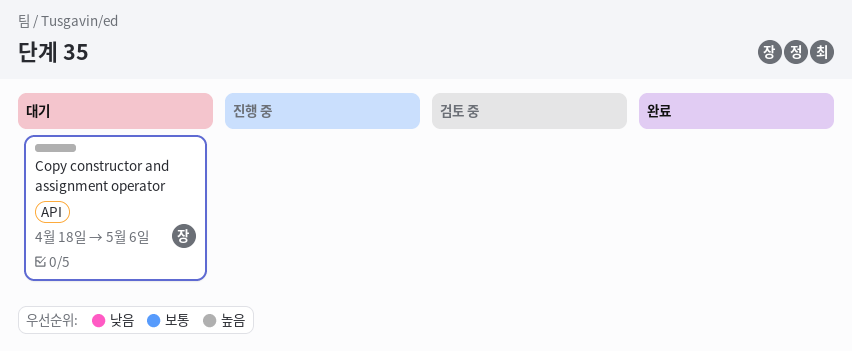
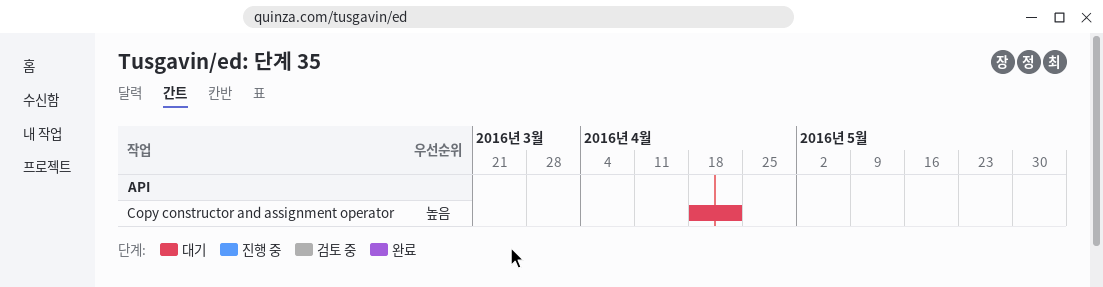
Copy constructor and assignment operator, due: May 6 -> Apr 22

